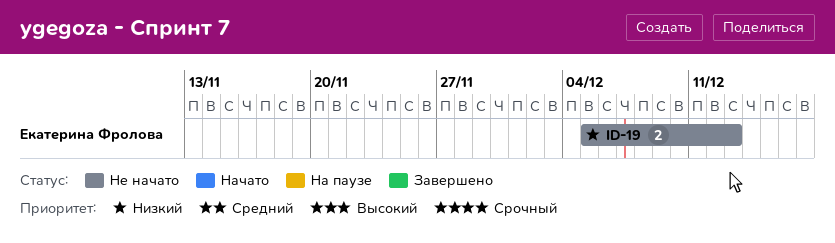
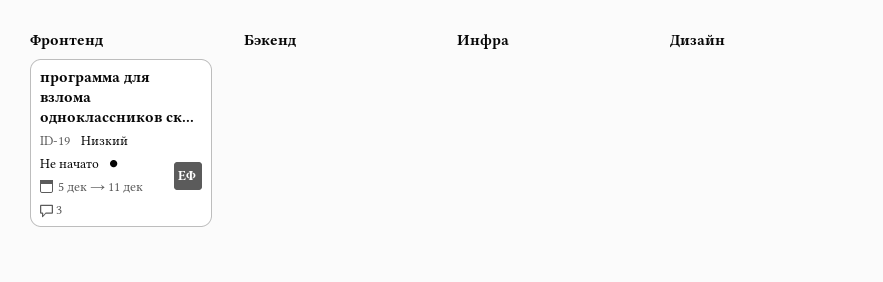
ID-19, estimate: 2 -> 1
ID-19, due: Dec 13 -> Dec 11

